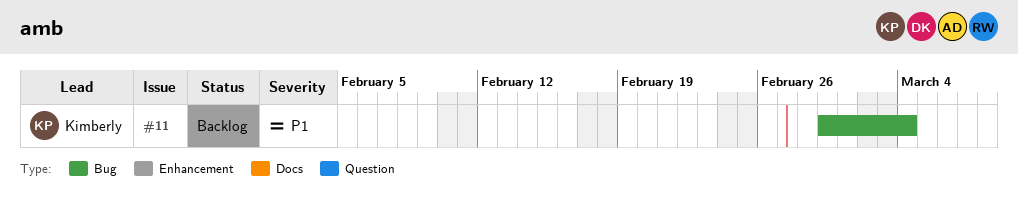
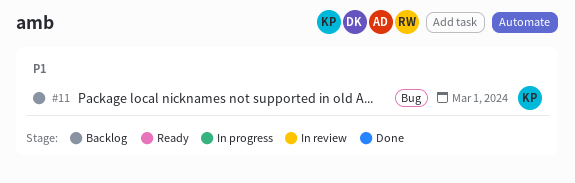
#11, due: Mar 4 -> Mar 1

